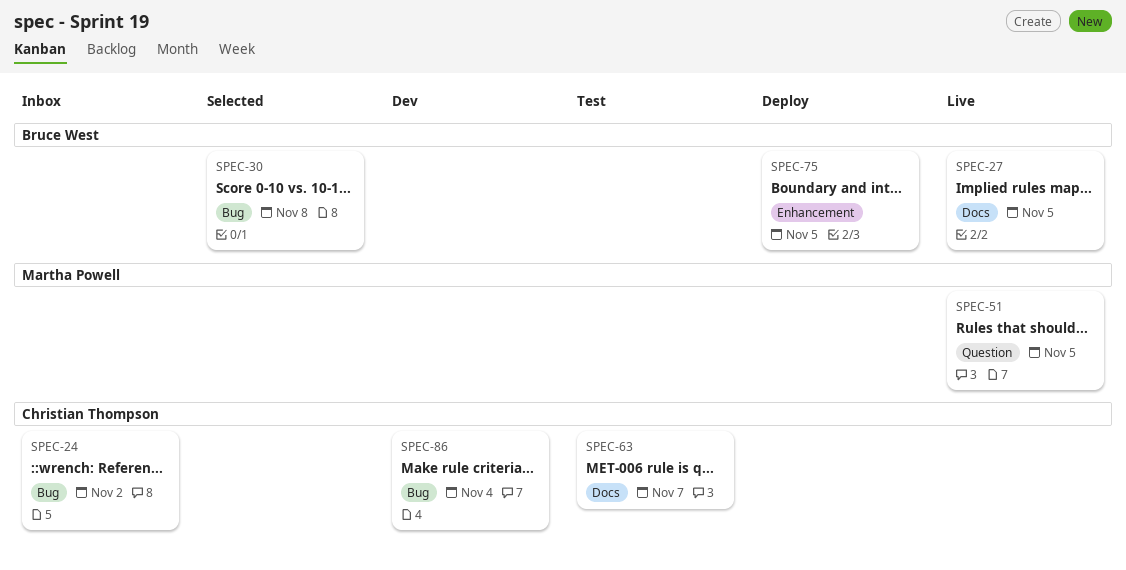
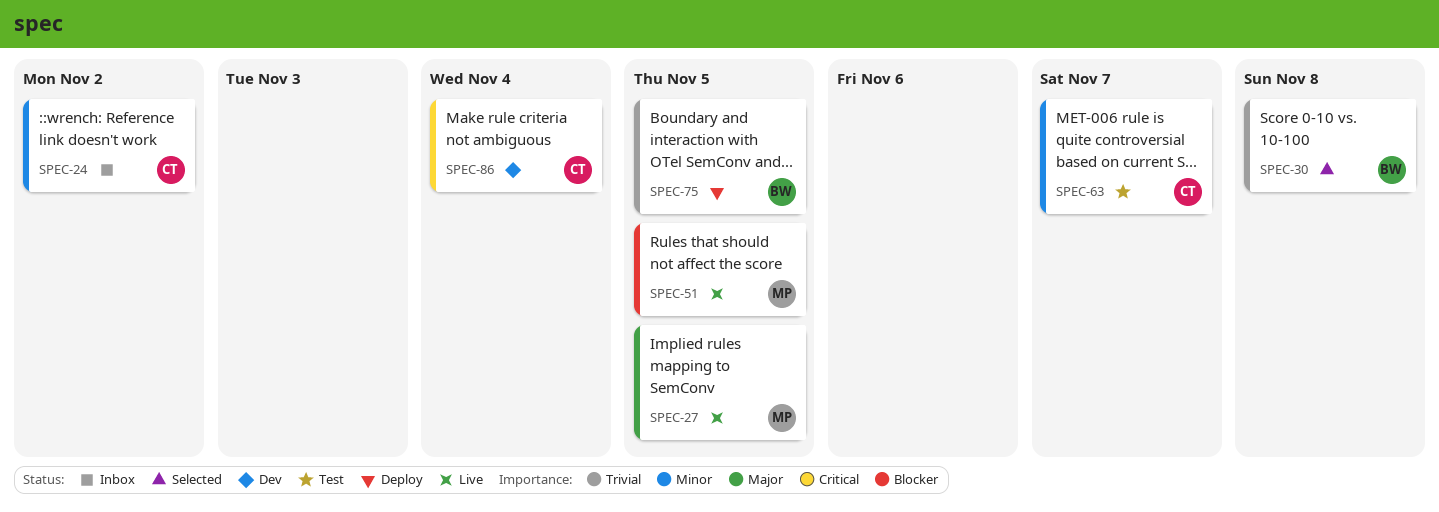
SPEC-27, owner: Bruce West -> Martha Powell

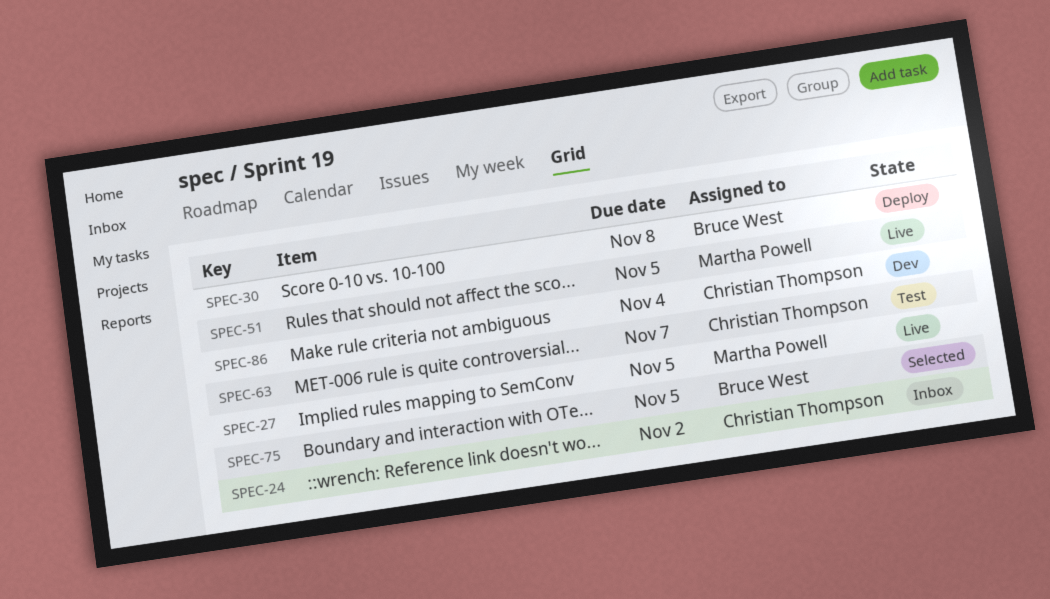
SPEC-30, status: Selected -> Deploy
SPEC-75, status: Deploy -> Selected

